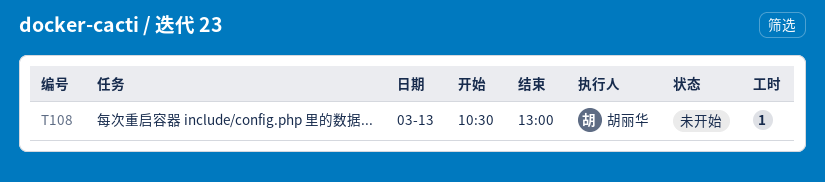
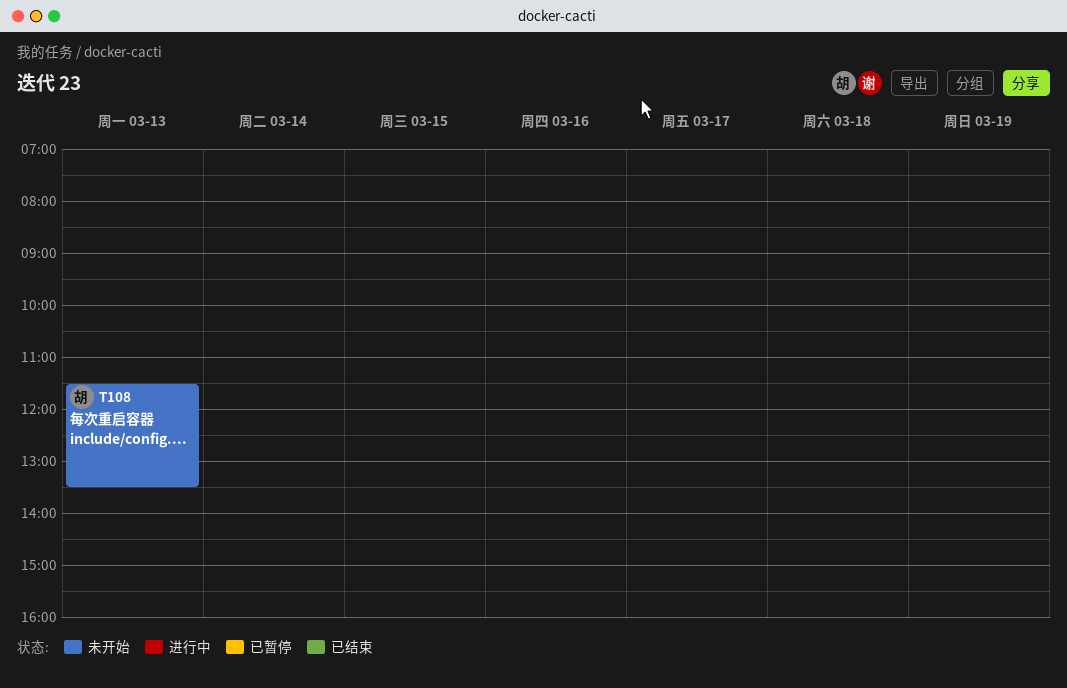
T108, begins: 10:30 -> 11:30
T108, ends: 13:00 -> 13:30

